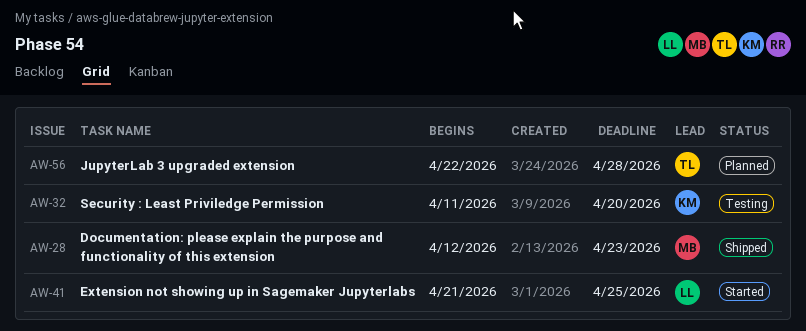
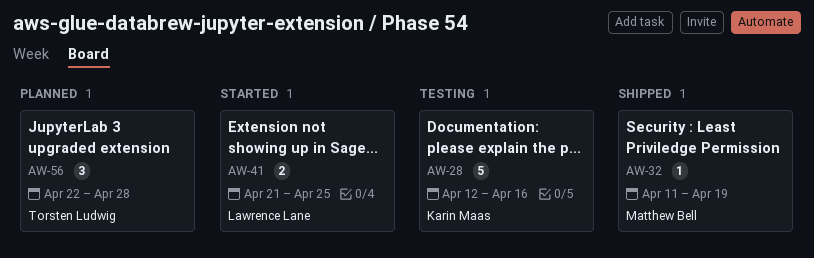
AW-28, status: Shipped -> Testing
AW-28, owner: Matthew Bell -> Karin Maas
AW-28, due: Apr 23 -> Apr 16
AW-32, status: Testing -> Shipped
AW-32, owner: Karin Maas -> Matthew Bell
AW-32, due: Apr 20 -> Apr 19

